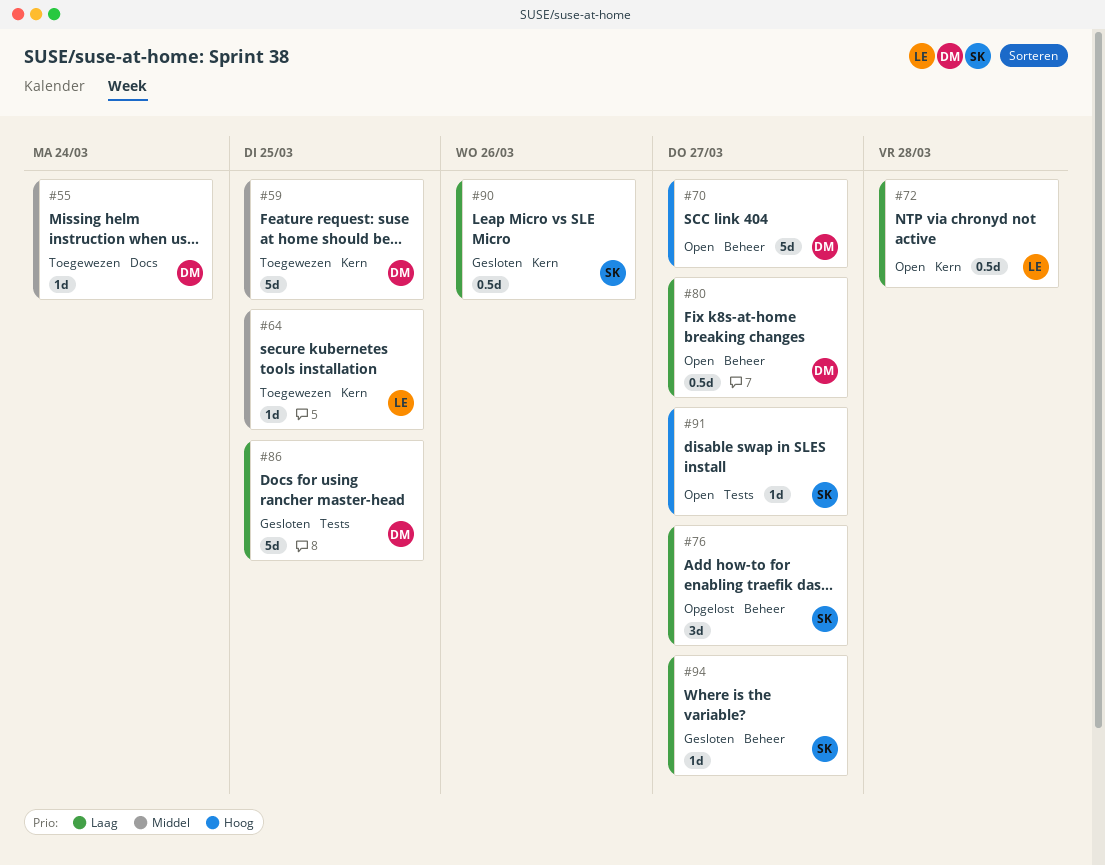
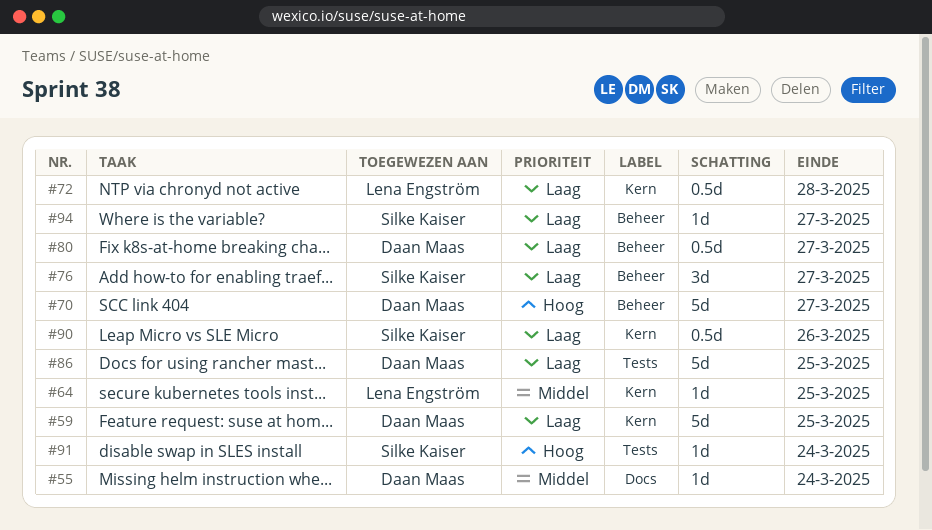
#59, priority: Middel -> Laag
#91, due: Mar 27 -> Mar 24

